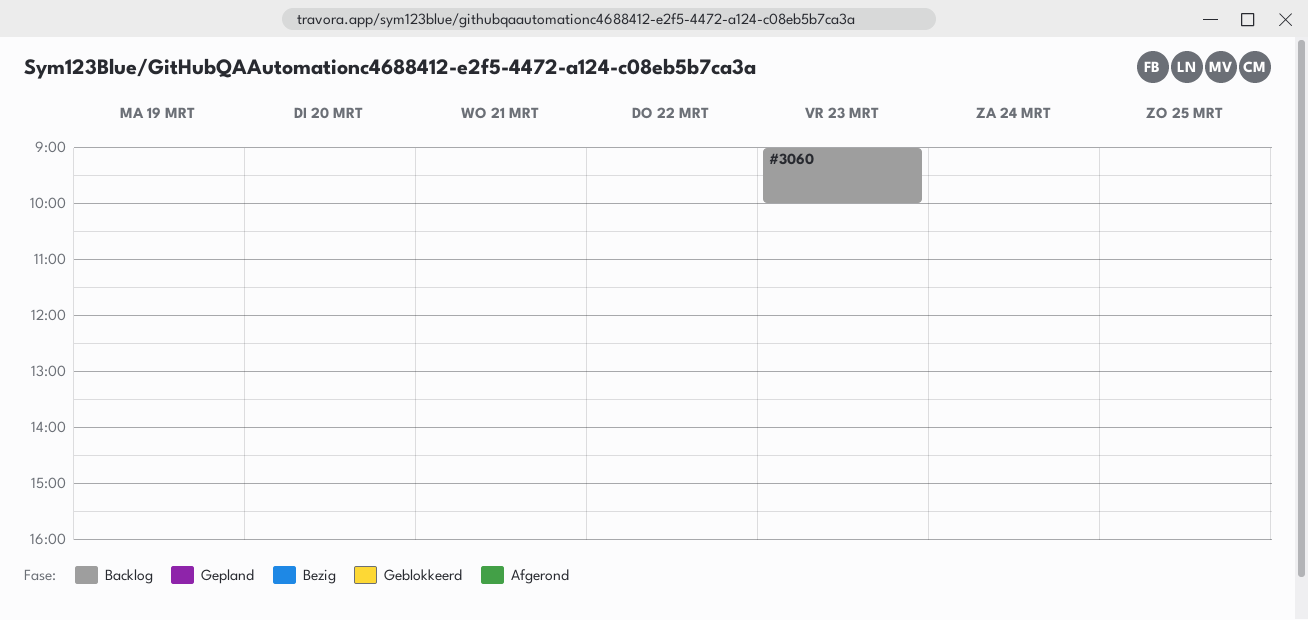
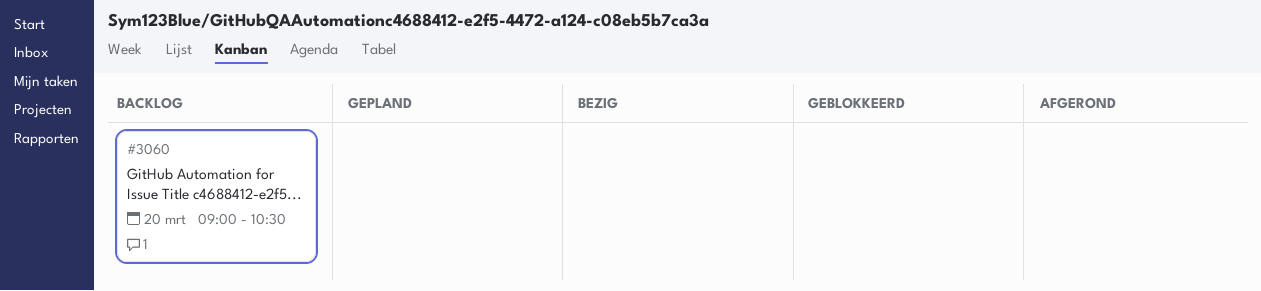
#3060, day: Mar 23 -> Mar 20
#3060, ends: 10:00 -> 10:30

